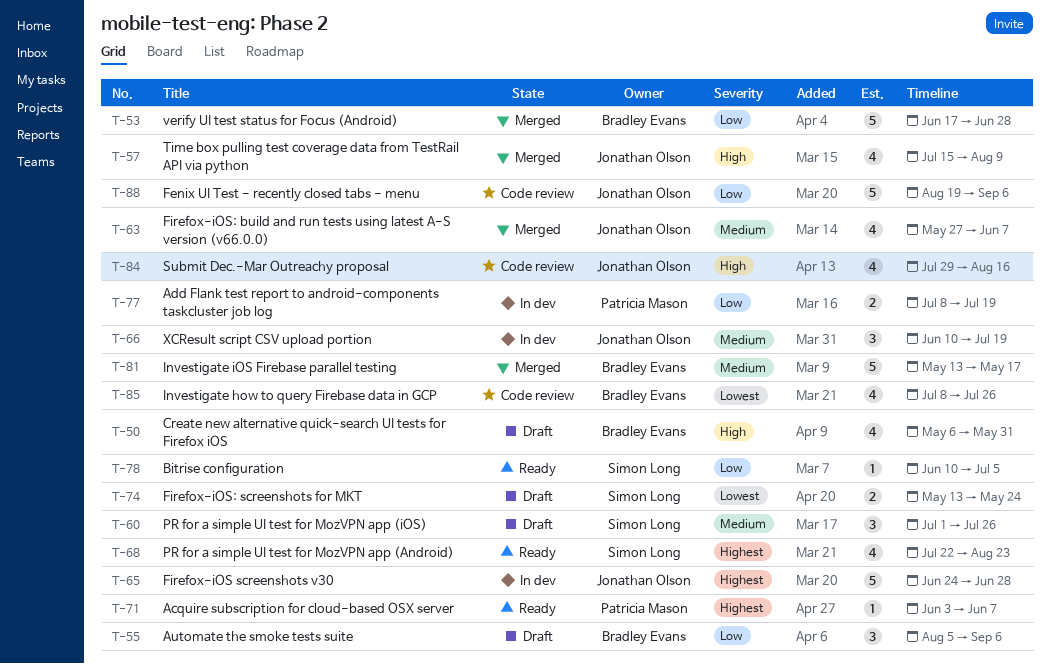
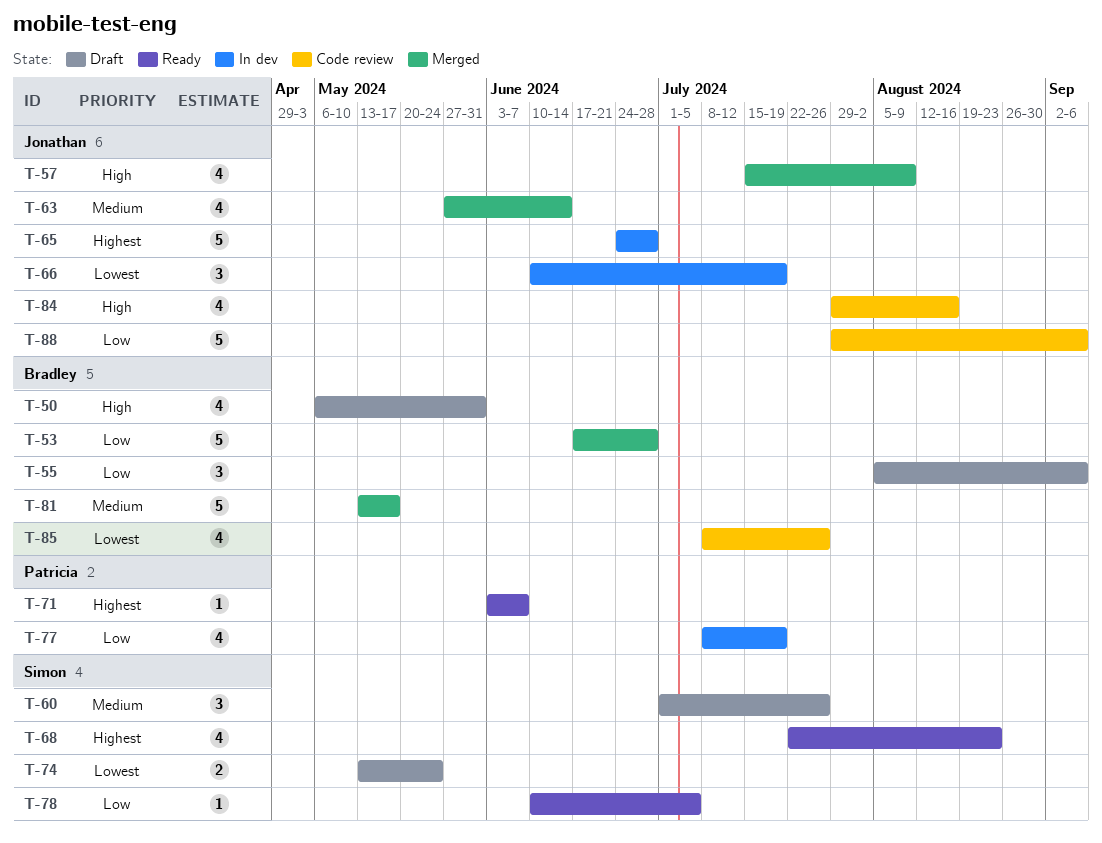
T-63, due: Jun 7 -> Jun 14
T-66, priority: Medium -> Lowest
T-77, estimate: 2 -> 4
T-88, start: Aug 19 -> Jul 29

